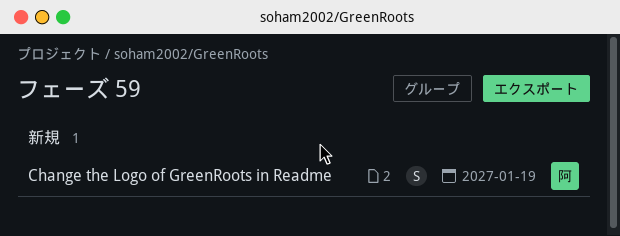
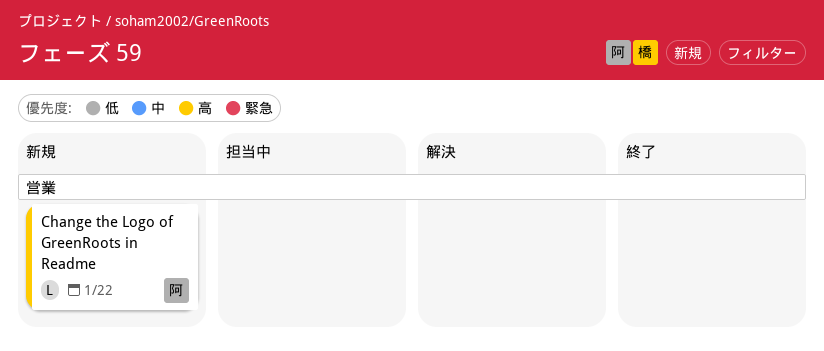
Change the Logo of GreenRoots in Readme, estimate: S -> L
Change the Logo of GreenRoots in Readme, due: Jan 19 -> Jan 22

